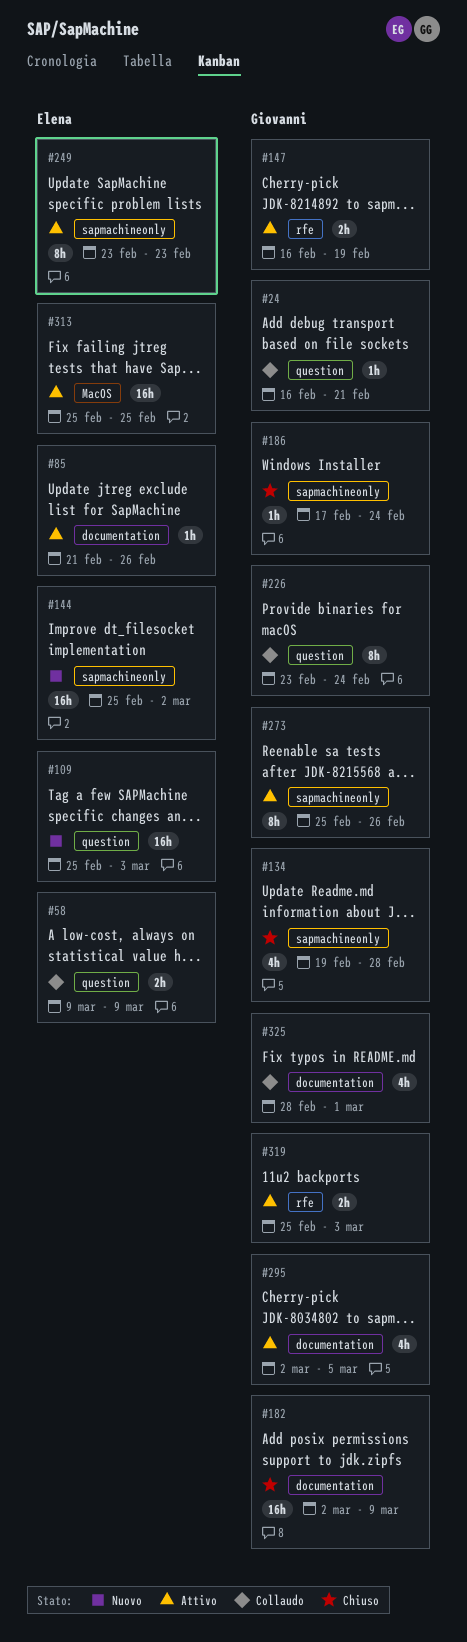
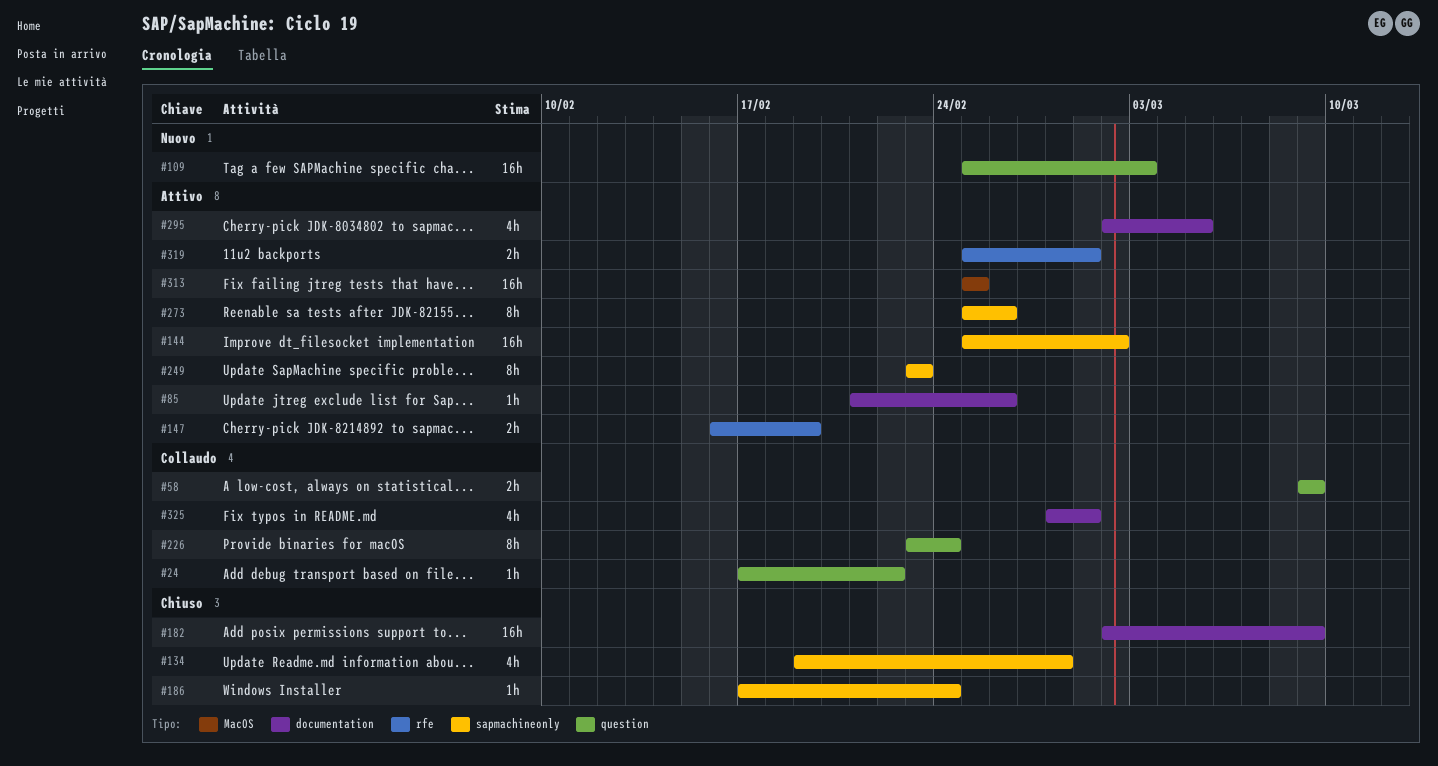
#24, start: Feb 16 -> Feb 17
#24, due: Feb 21 -> Feb 22
#144, status: Nuovo -> Attivo
#319, due: Mar 3 -> Mar 1

